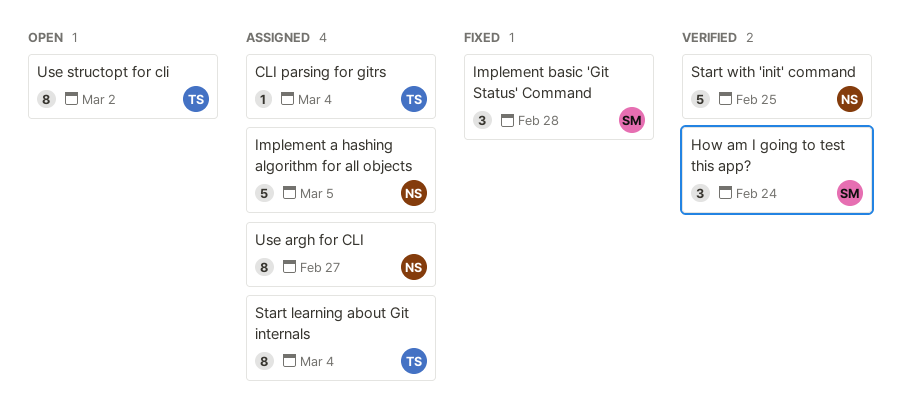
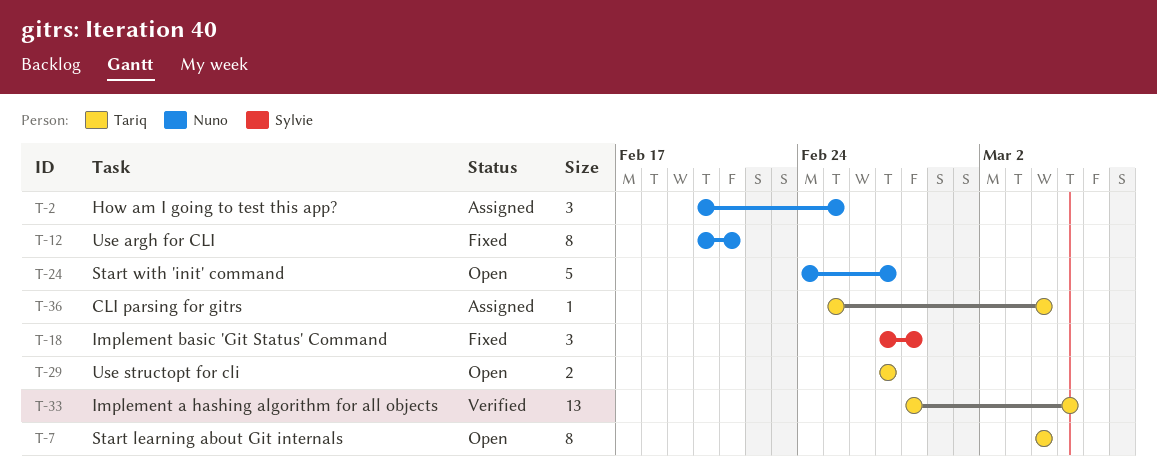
How am I going to test this app?, status: Verified -> Assigned
How am I going to test this app?, owner: Sylvie -> Nuno
How am I going to test this app?, due: Feb 24 -> Feb 25
Implement a hashing algorithm for all objects, status: Assigned -> Verified
Implement a hashing algorithm for all objects, owner: Nuno -> Tariq
Implement a hashing algorithm for all objects, estimate: 5 -> 13
Start learning about Git internals, status: Assigned -> Open
Start with 'init' command, status: Verified -> Open
Start with 'init' command, due: Feb 25 -> Feb 27
Use argh for CLI, status: Assigned -> Fixed
Use argh for CLI, due: Feb 27 -> Feb 21
Use structopt for cli, estimate: 8 -> 2
Use structopt for cli, due: Mar 2 -> Feb 27

